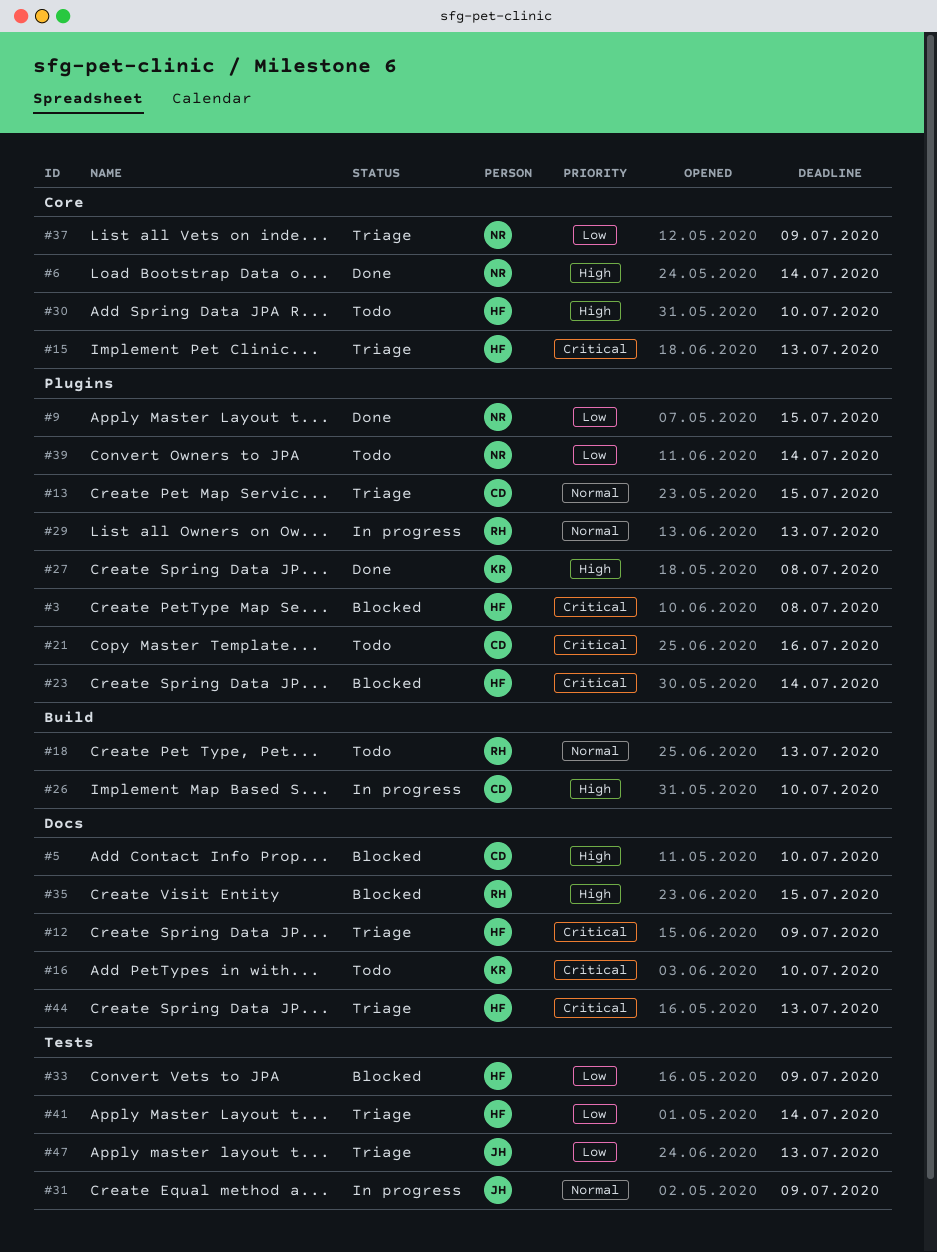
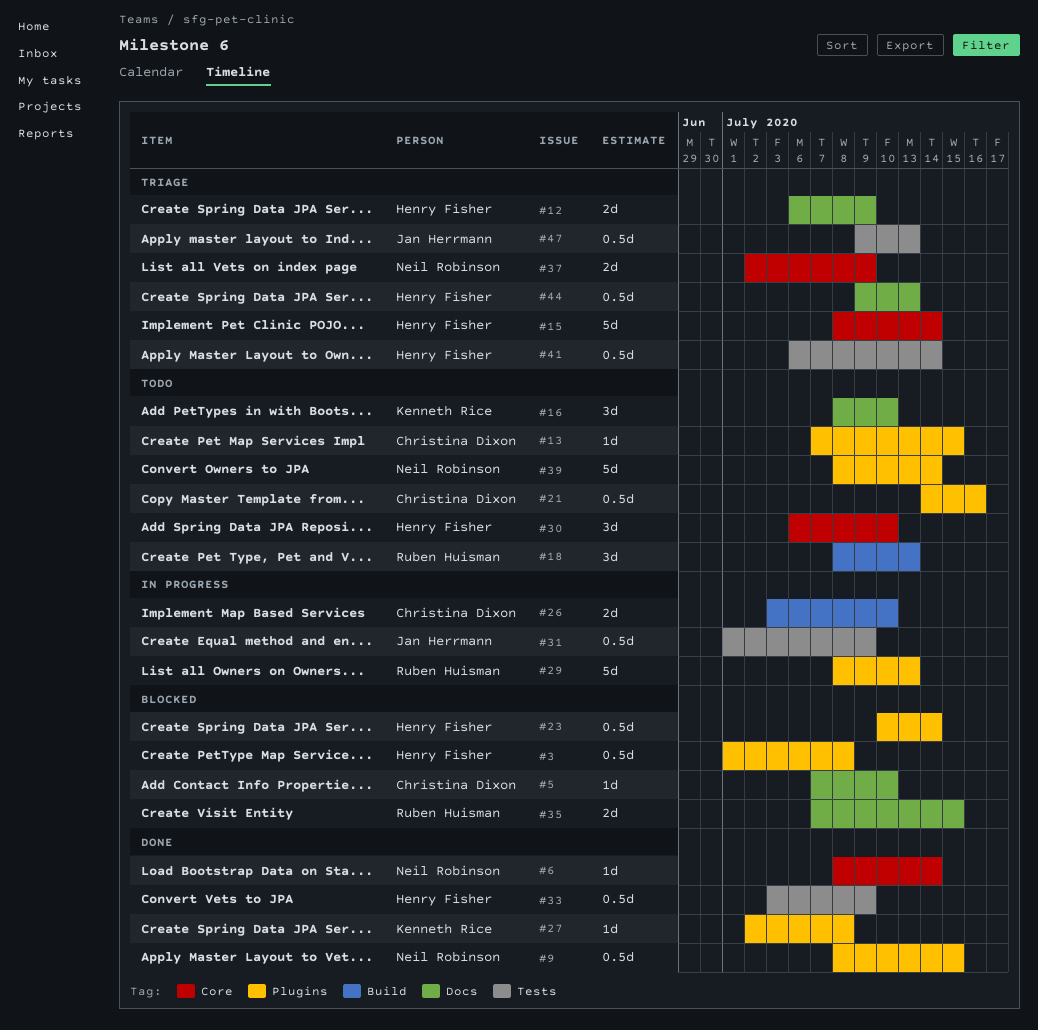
#13, status: Triage -> Todo
#15, due: Jul 13 -> Jul 14
#33, status: Blocked -> Done

